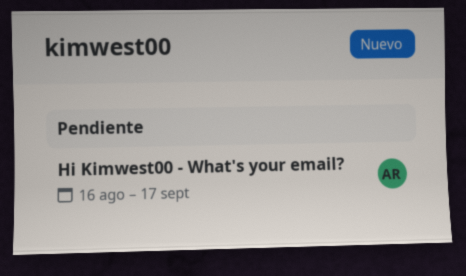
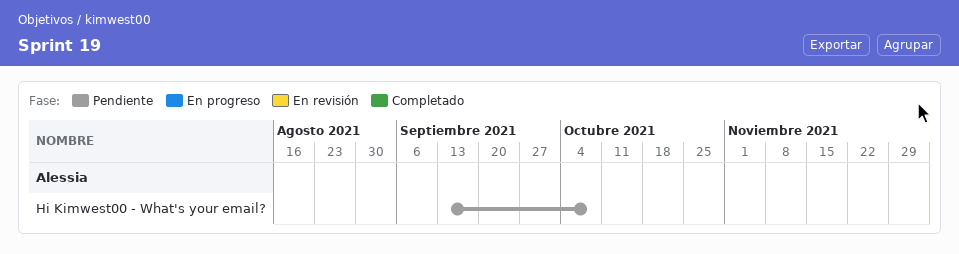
Hi Kimwest00 - What's your email?, start: Aug 16 -> Sep 13
Hi Kimwest00 - What's your email?, due: Sep 17 -> Oct 8

